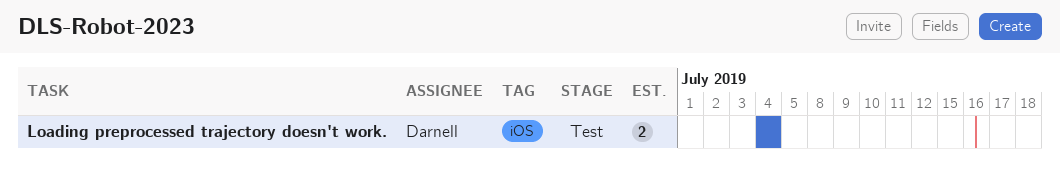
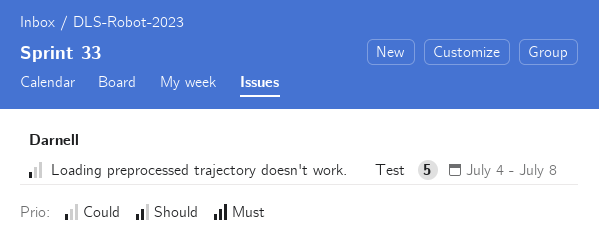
Loading preprocessed trajectory doesn't work., estimate: 2 -> 5
Loading preprocessed trajectory doesn't work., due: Jul 4 -> Jul 8

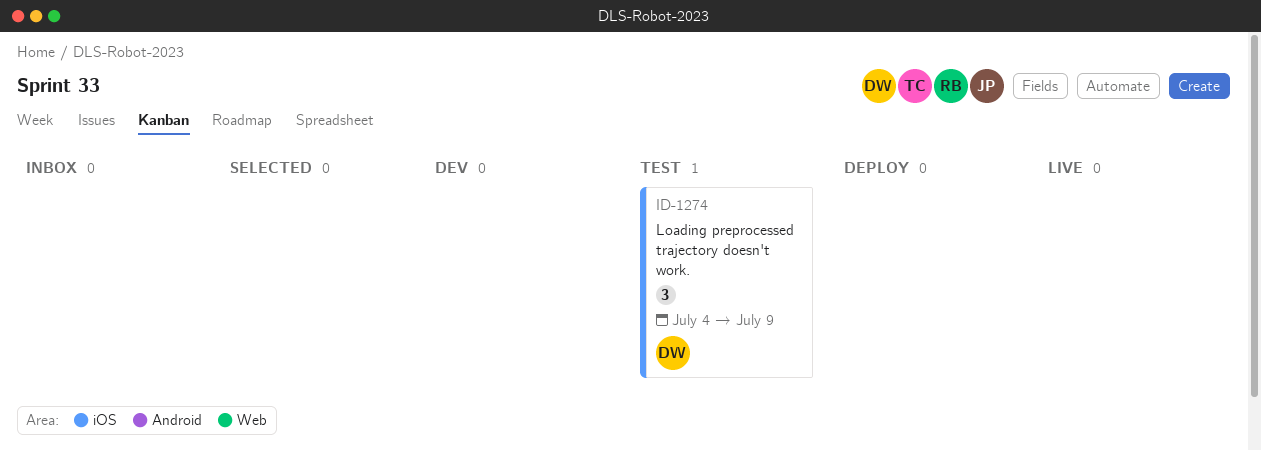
Loading preprocessed trajectory doesn't work., estimate: 5 -> 3
Loading preprocessed trajectory doesn't work., due: Jul 8 -> Jul 9

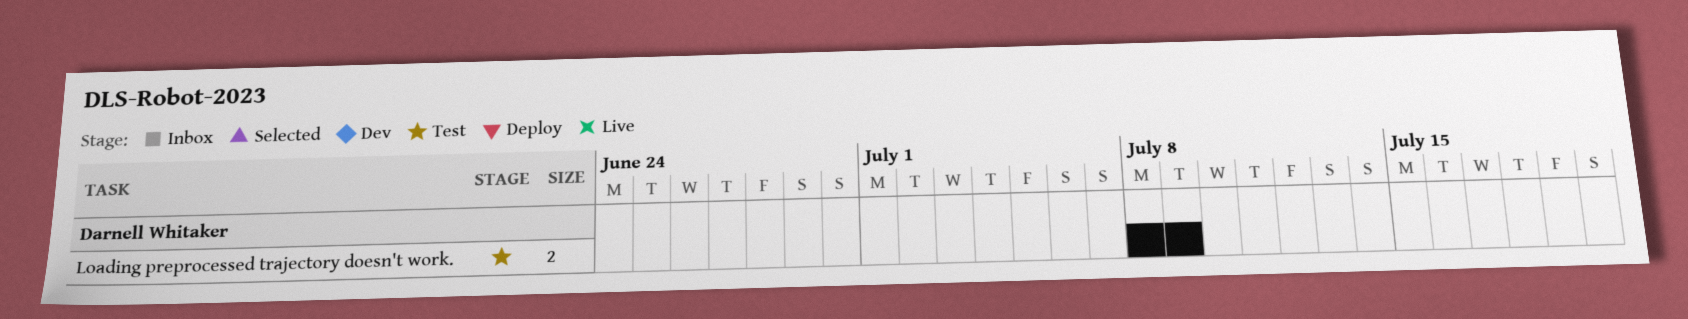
Loading preprocessed trajectory doesn't work., estimate: 3 -> 2
Loading preprocessed trajectory doesn't work., start: Jul 4 -> Jul 8

